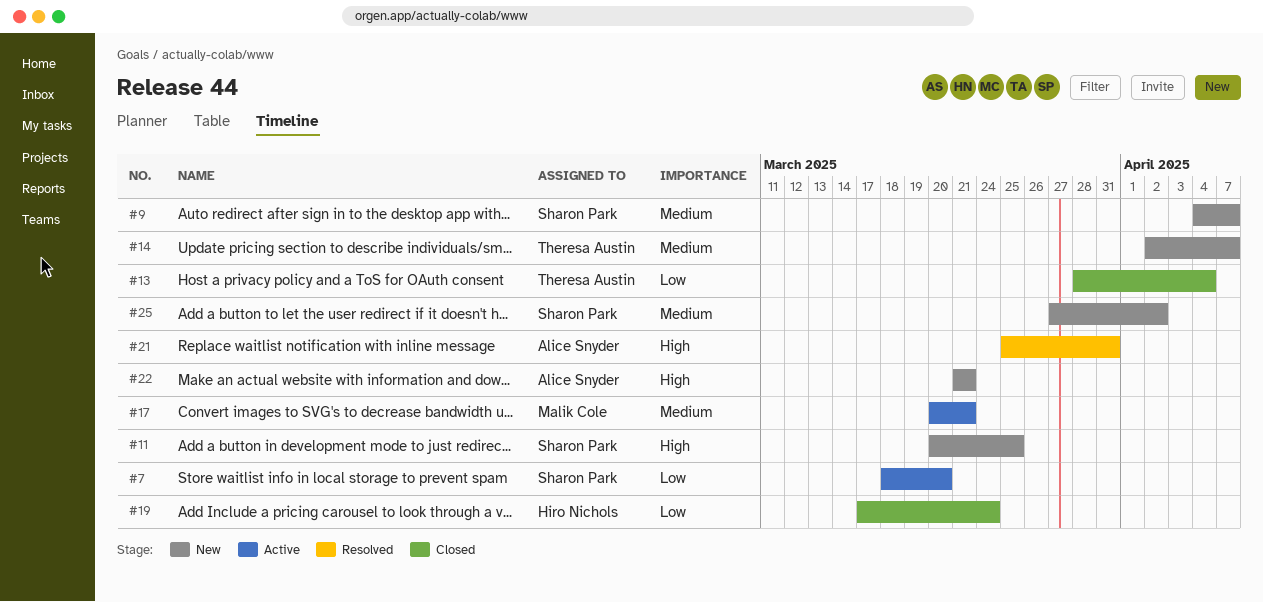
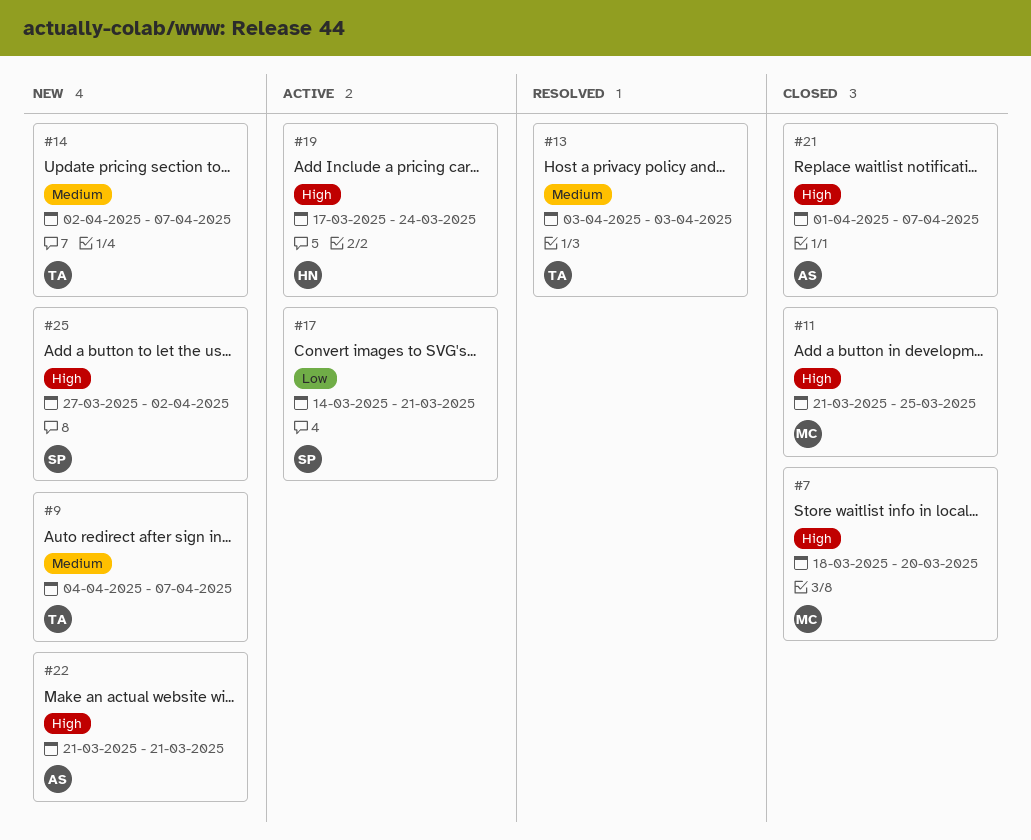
#7, status: Active -> Closed
#7, owner: Sharon Park -> Malik Cole
#7, priority: Low -> High
#9, owner: Sharon Park -> Theresa Austin
#11, status: New -> Closed
#11, owner: Sharon Park -> Malik Cole
#11, start: Mar 20 -> Mar 21
#13, status: Closed -> Resolved
#13, priority: Low -> Medium
#13, start: Mar 28 -> Apr 3
#13, due: Apr 4 -> Apr 3
#17, owner: Malik Cole -> Sharon Park
#17, priority: Medium -> Low
#17, start: Mar 20 -> Mar 14
#19, status: Closed -> Active
#19, priority: Low -> High
#21, status: Resolved -> Closed
#21, start: Mar 25 -> Apr 1
#21, due: Mar 31 -> Apr 7
#25, priority: Medium -> High

